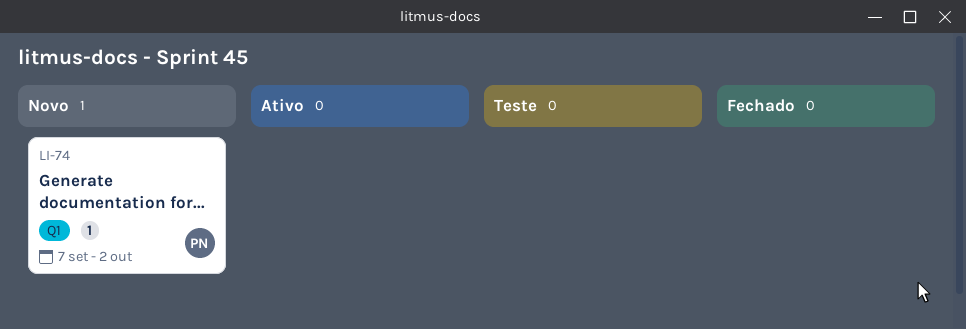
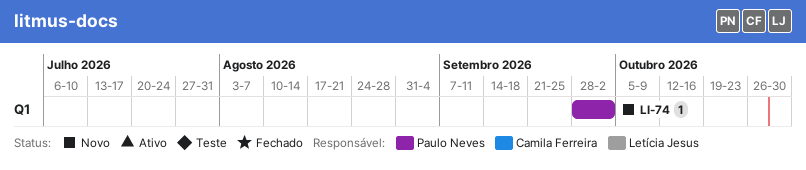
LI-74, start: Sep 7 -> Sep 28

